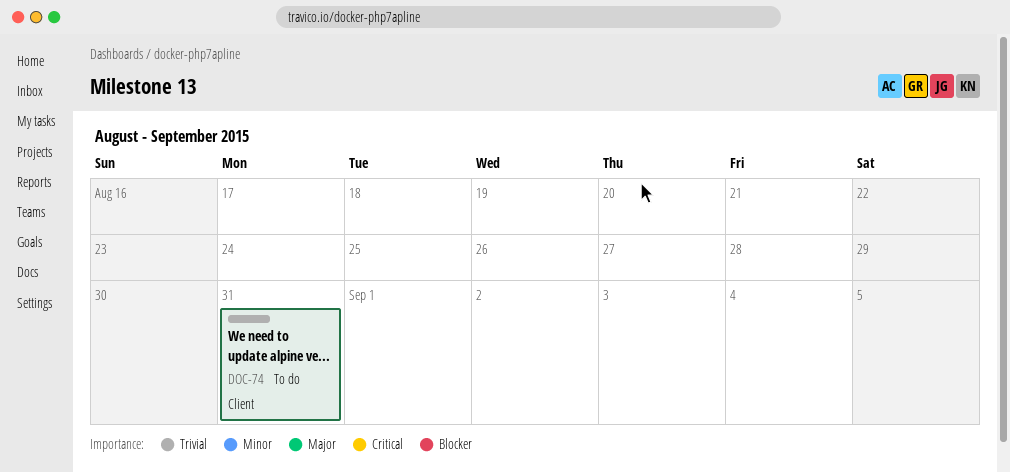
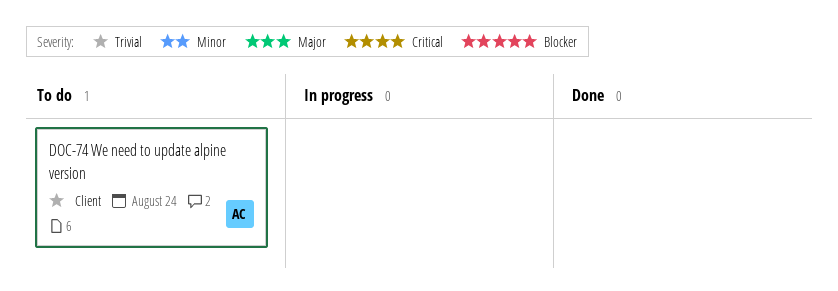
DOC-74, due: Aug 31 -> Aug 24

